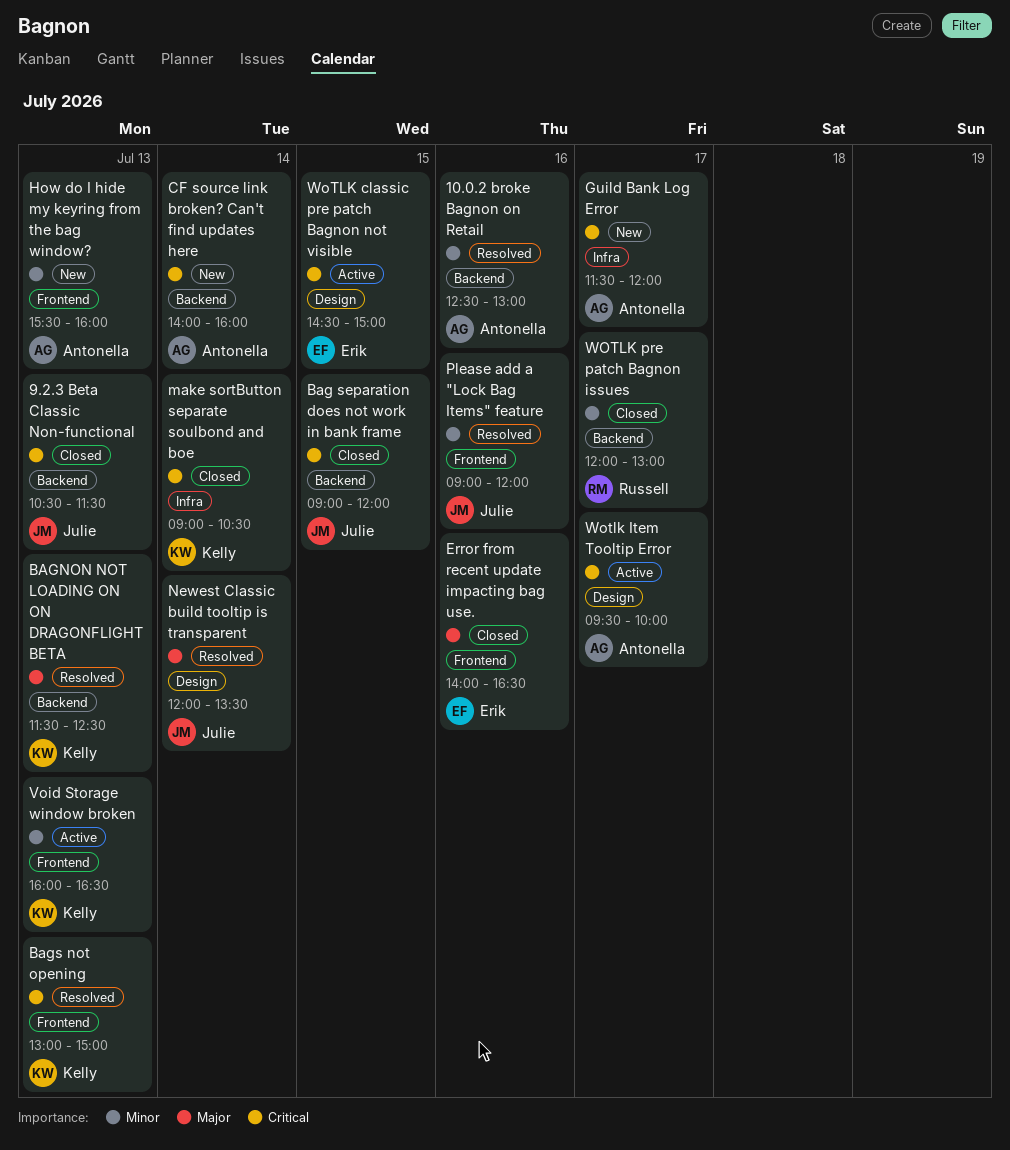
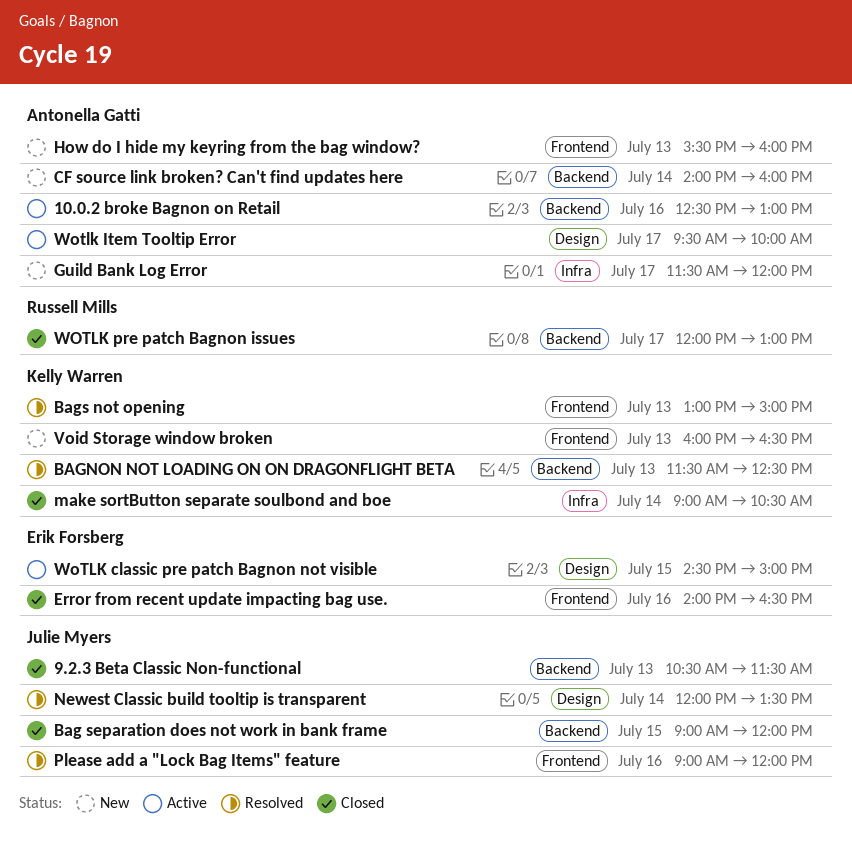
10.0.2 broke Bagnon on Retail, status: Resolved -> Active
Void Storage window broken, status: Active -> New

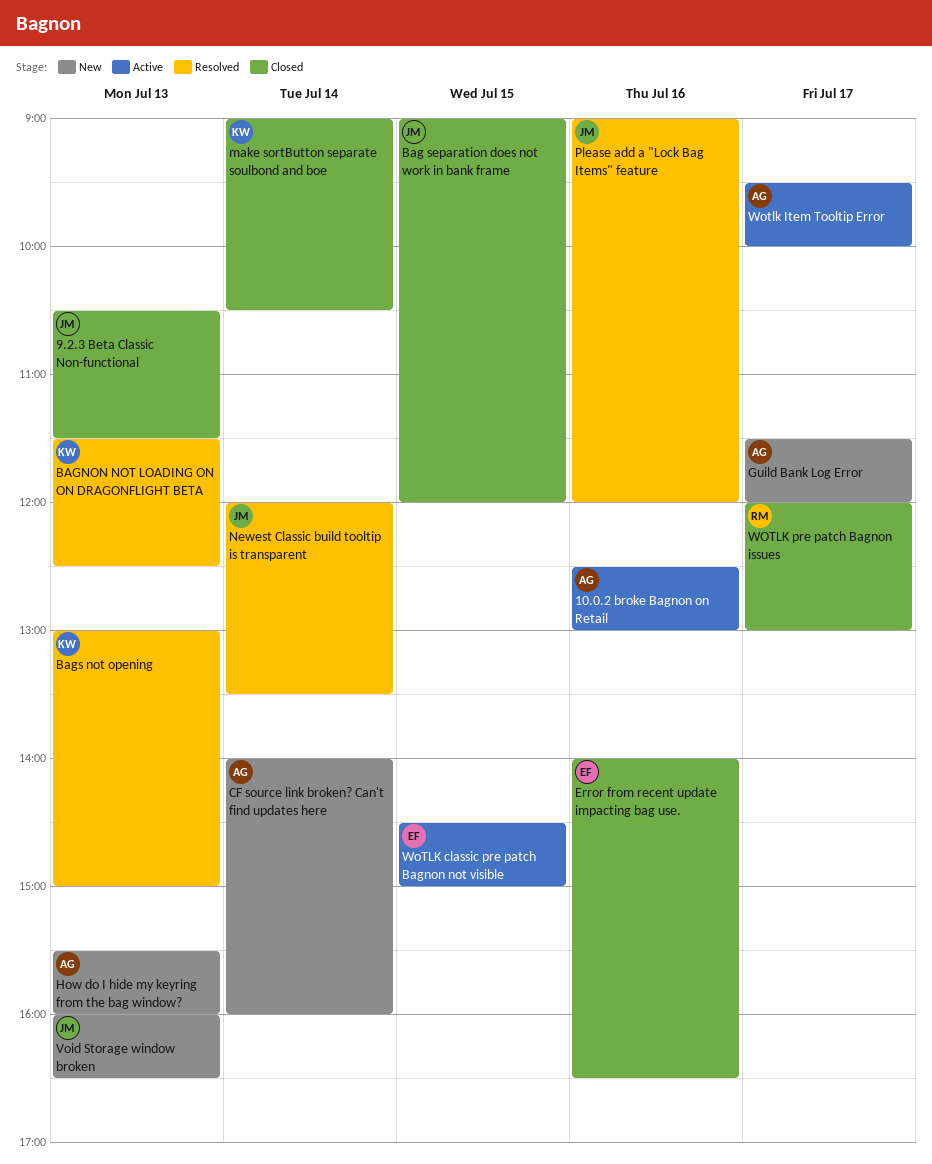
Void Storage window broken, owner: Kelly Warren -> Julie Myers

